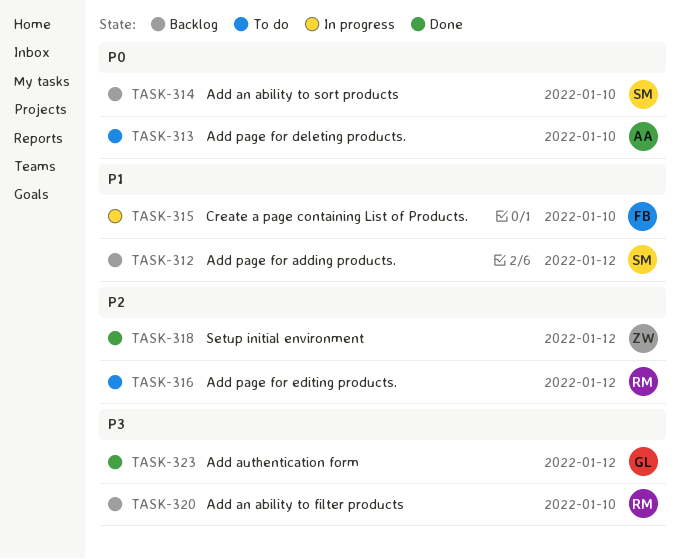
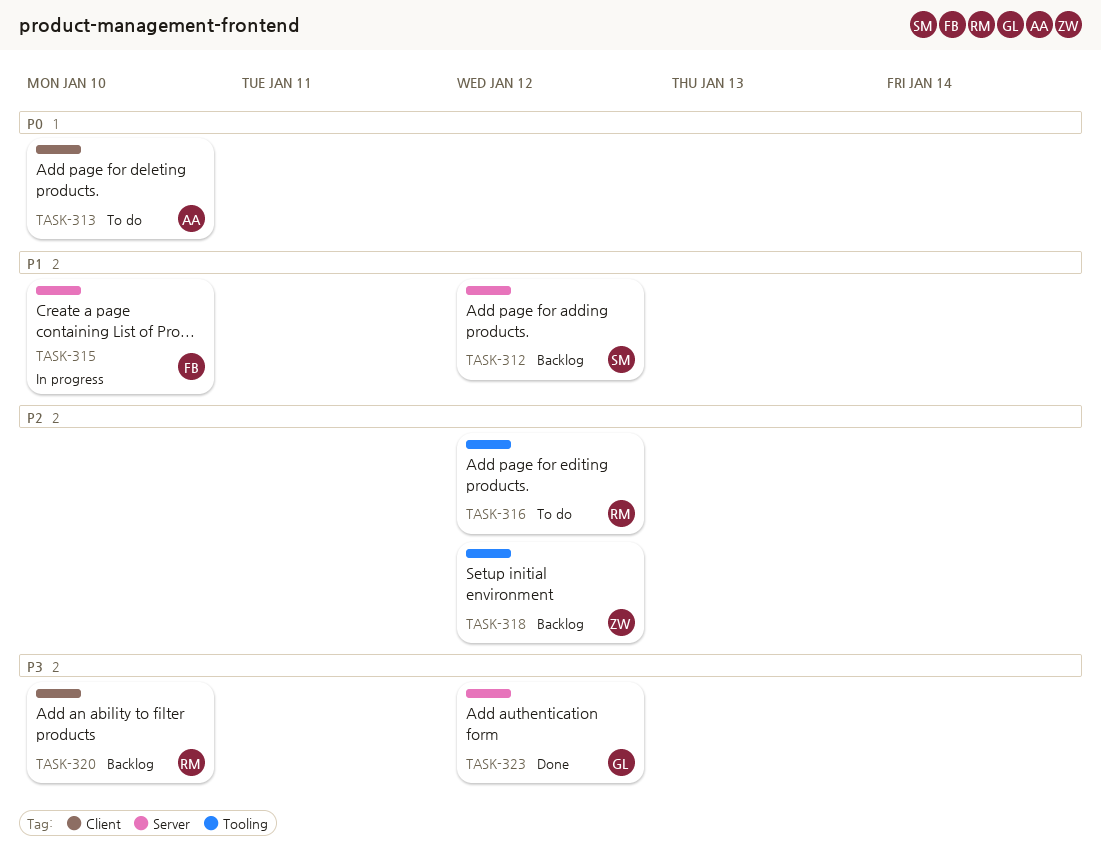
TASK-314: present -> none
TASK-318, status: Done -> Backlog

